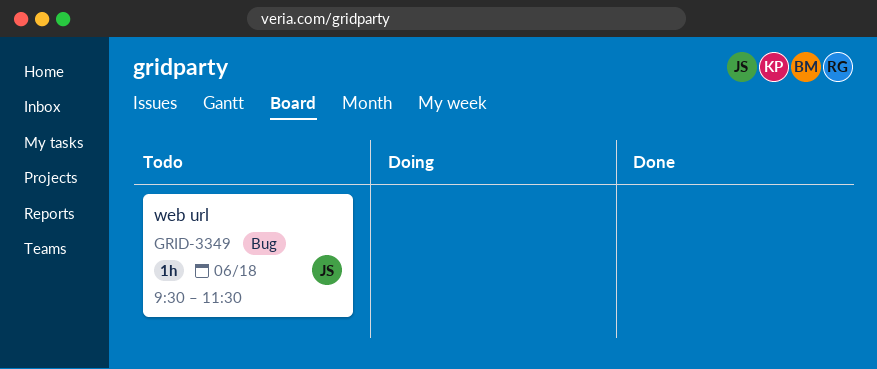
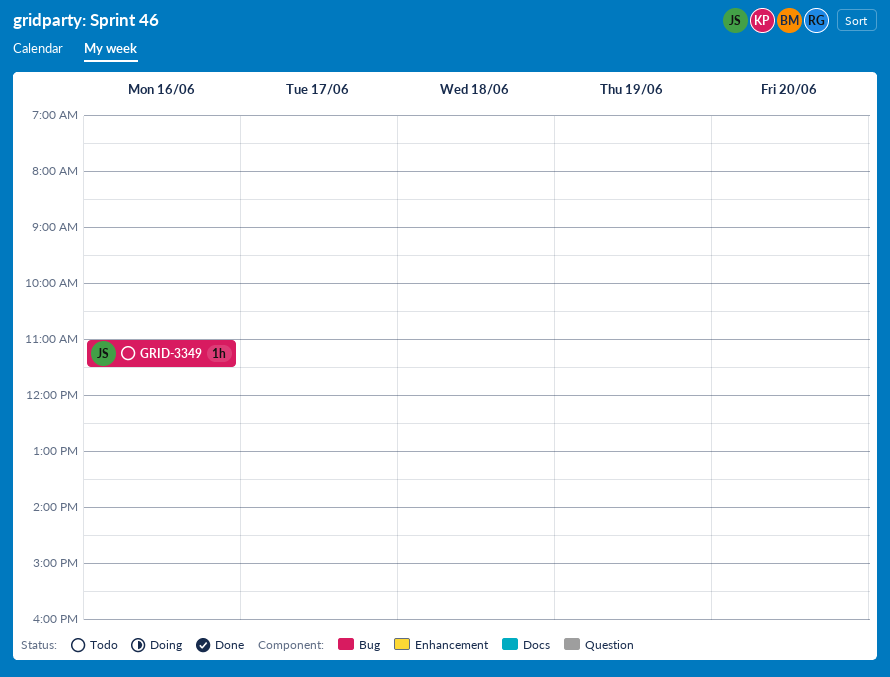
GRID-3349, day: Jun 18 -> Jun 16
GRID-3349, begins: 09:30 -> 11:00

